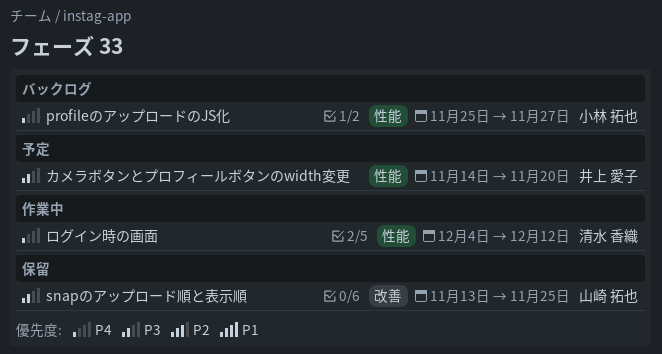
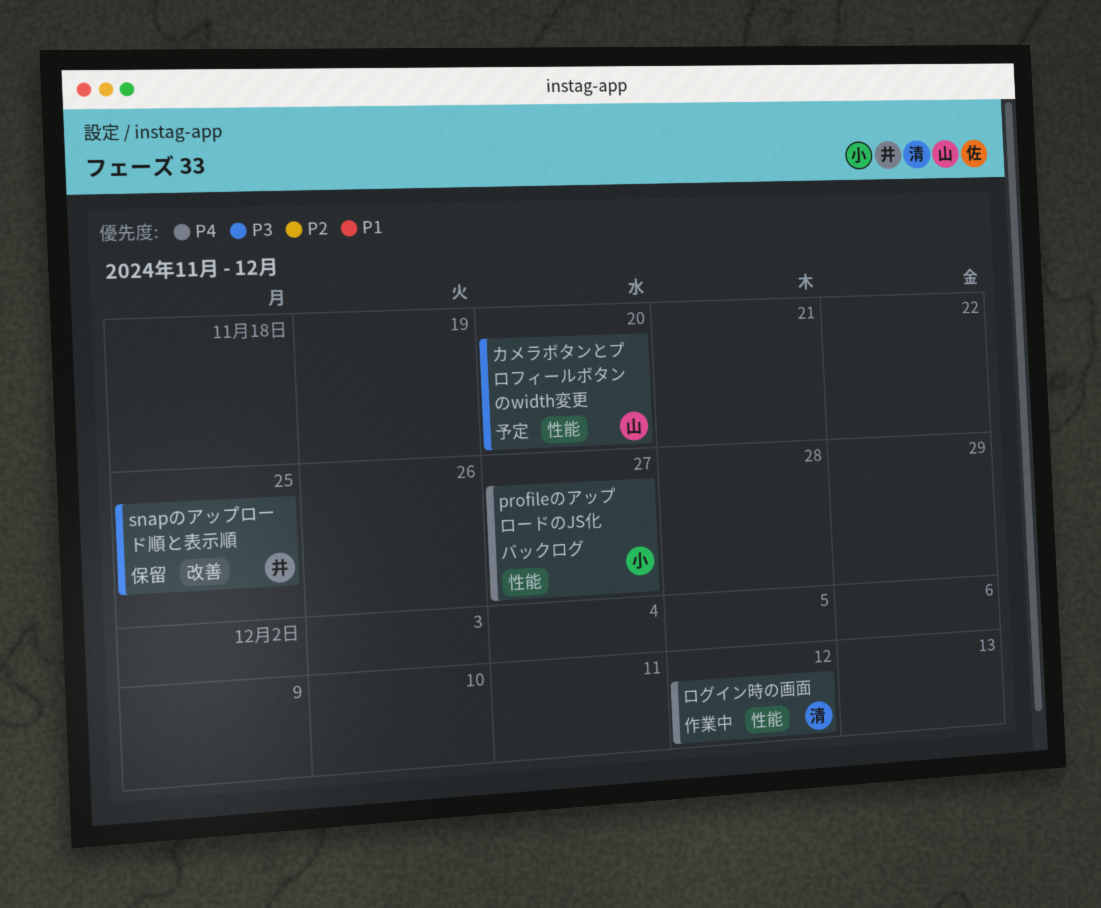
snapのアップロード順と表示順, owner: 山崎 拓也 -> 井上 愛子
カメラボタンとプロフィールボタンのwidth変更, owner: 井上 愛子 -> 山崎 拓也

